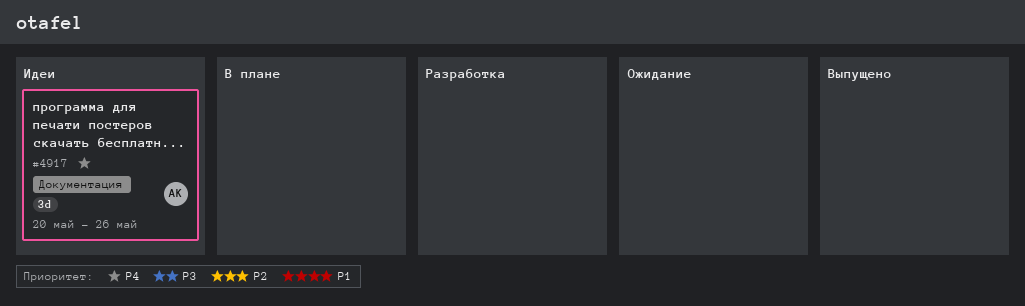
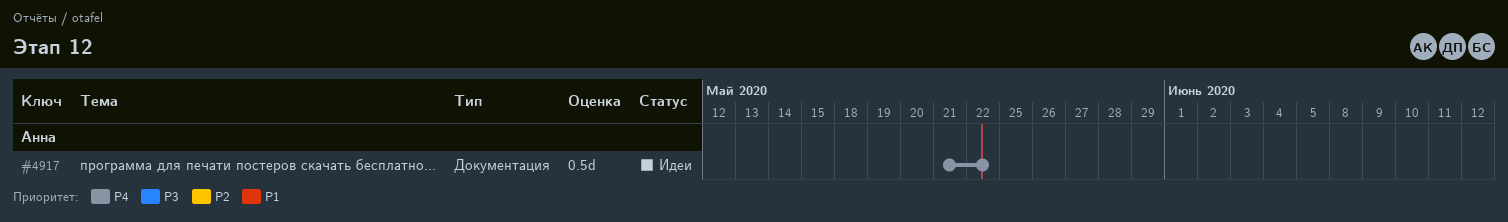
#4917, estimate: 3d -> 0.5d
#4917, start: May 20 -> May 21
#4917, due: May 26 -> May 22

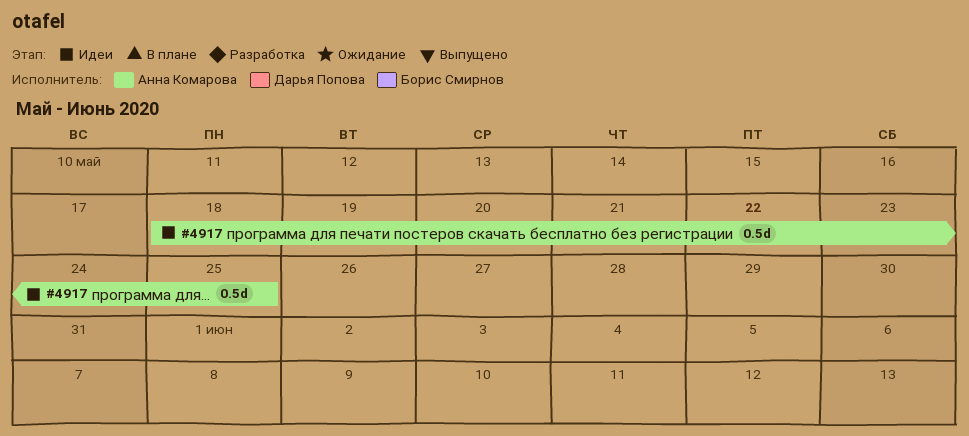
#4917, start: May 21 -> May 18
#4917, due: May 22 -> May 25

